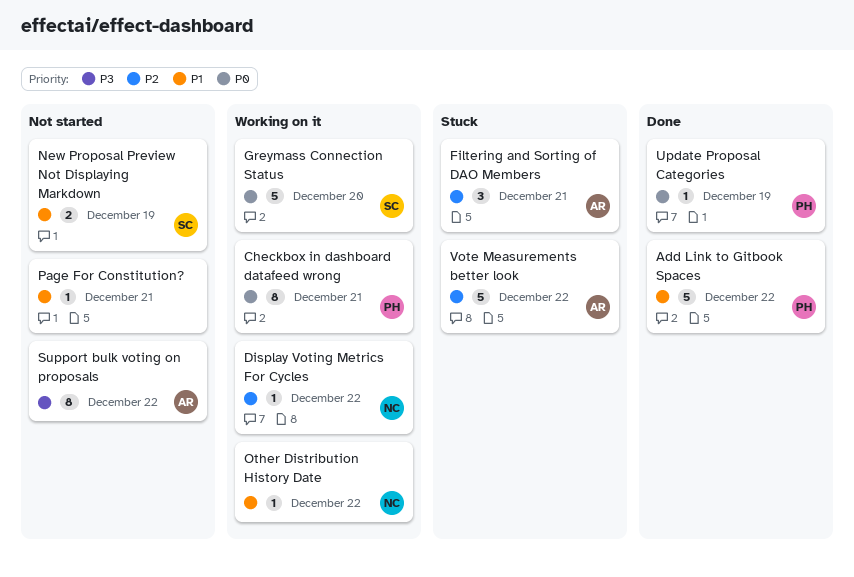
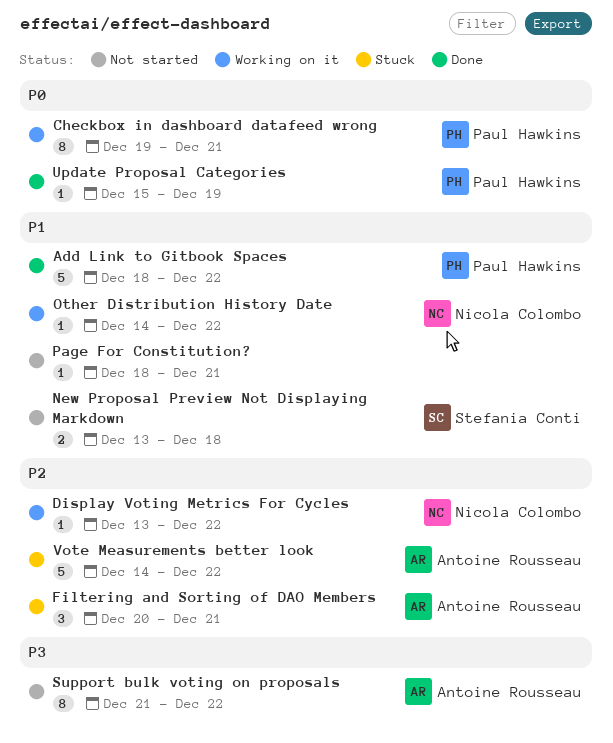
Greymass Connection Status: present -> none
New Proposal Preview Not Displaying Markdown, due: Dec 19 -> Dec 18

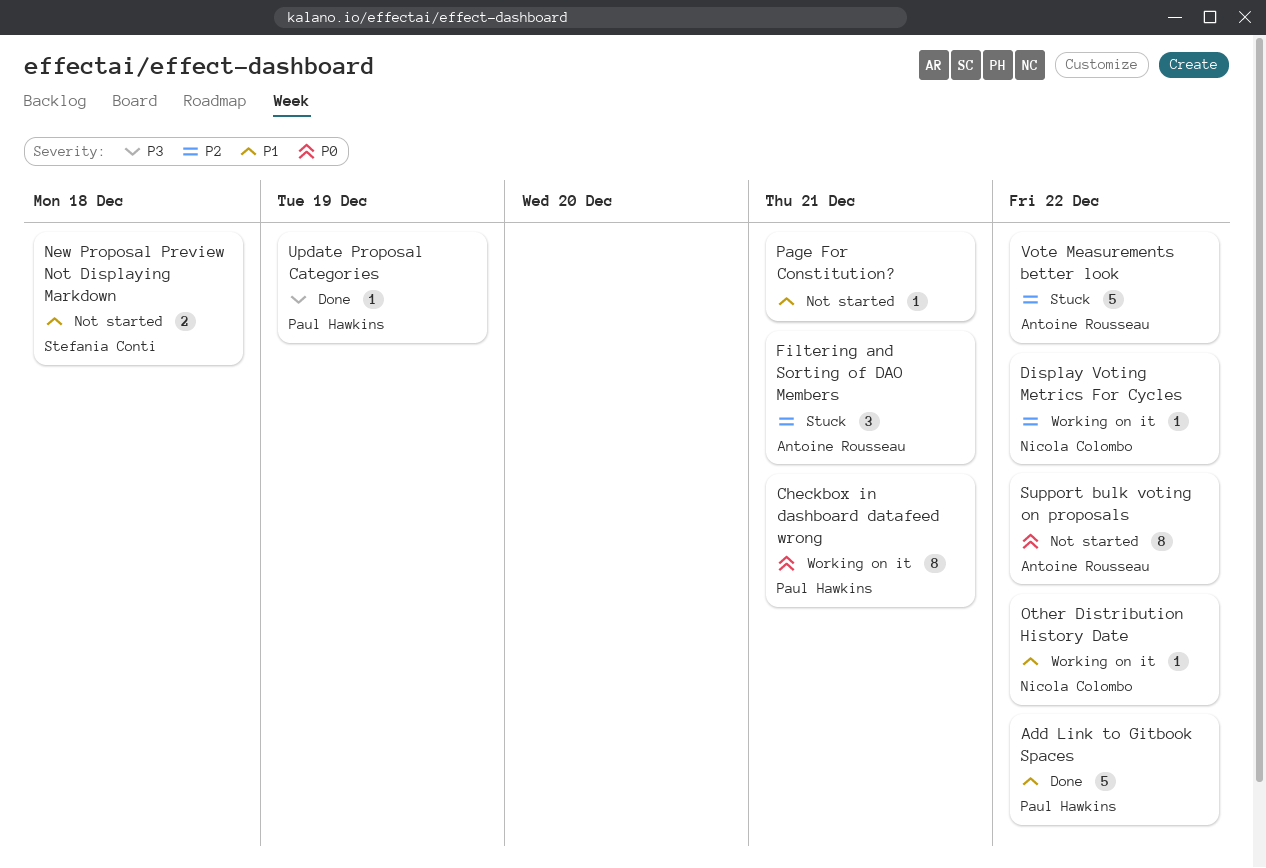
Support bulk voting on proposals, priority: P3 -> P0
Update Proposal Categories, priority: P0 -> P3

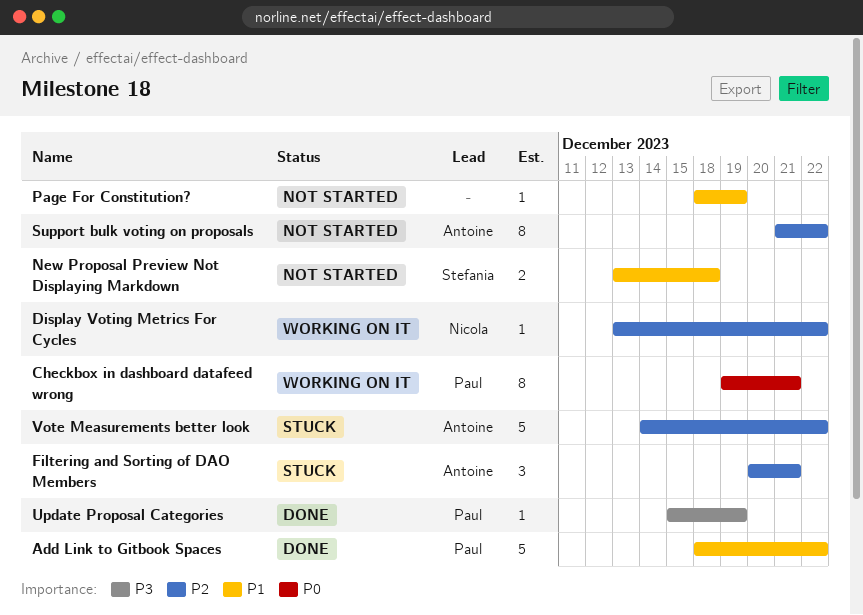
Other Distribution History Date: present -> none
Page For Constitution?, due: Dec 21 -> Dec 19
Support bulk voting on proposals, priority: P0 -> P2

